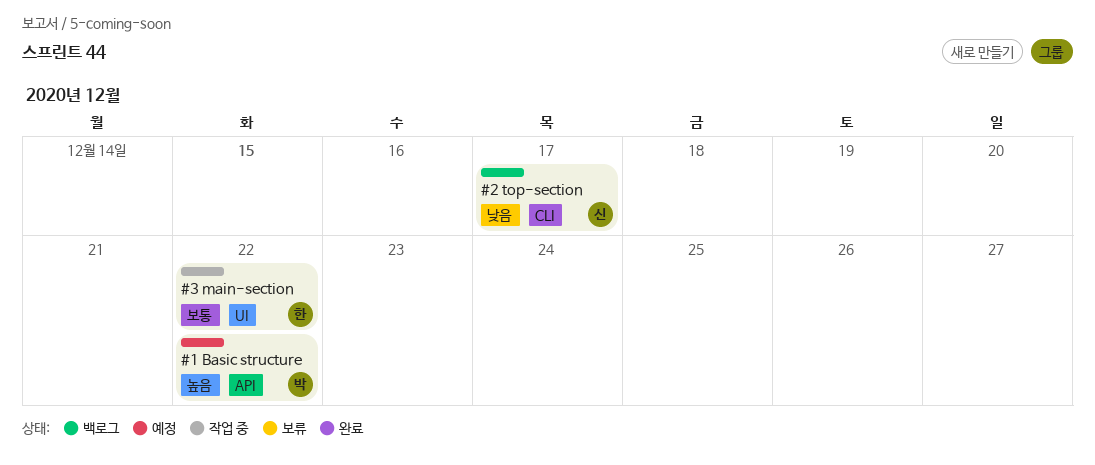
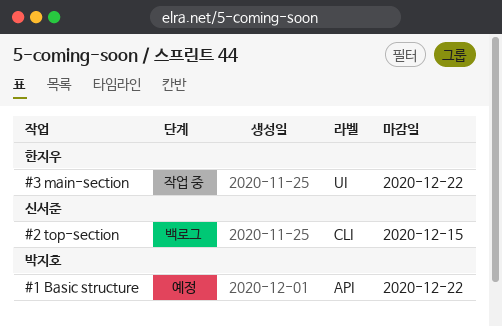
#2 top-section, due: Dec 17 -> Dec 15

